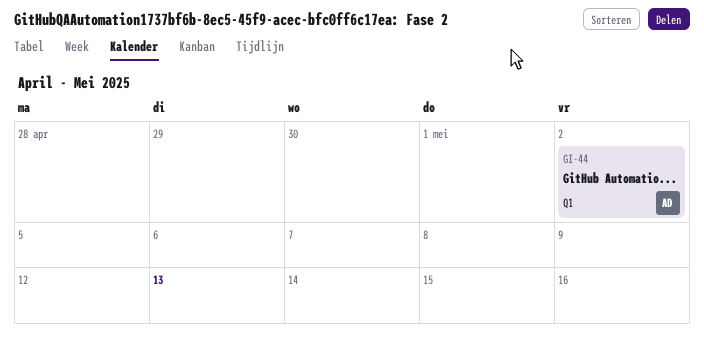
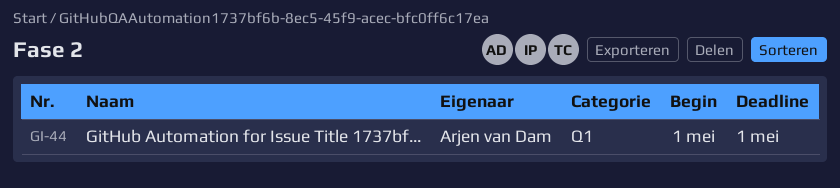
GI-44, due: May 2 -> May 1

